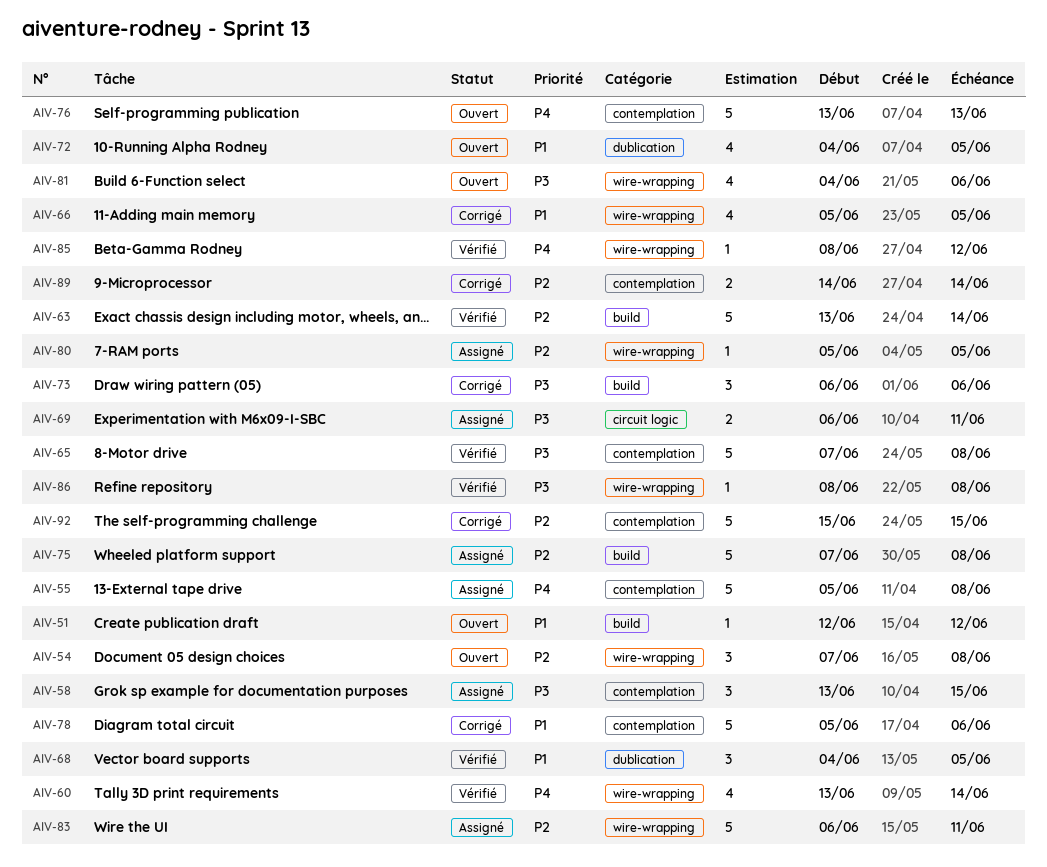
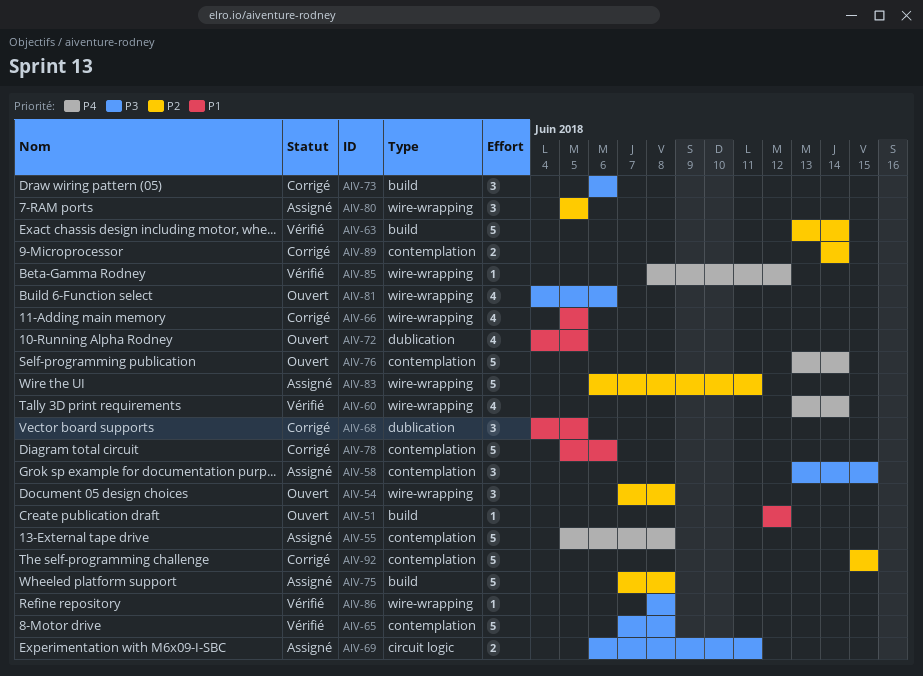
AIV-68, status: Vérifié -> Corrigé
AIV-76, due: Jun 13 -> Jun 14
AIV-80, estimate: 1 -> 3

